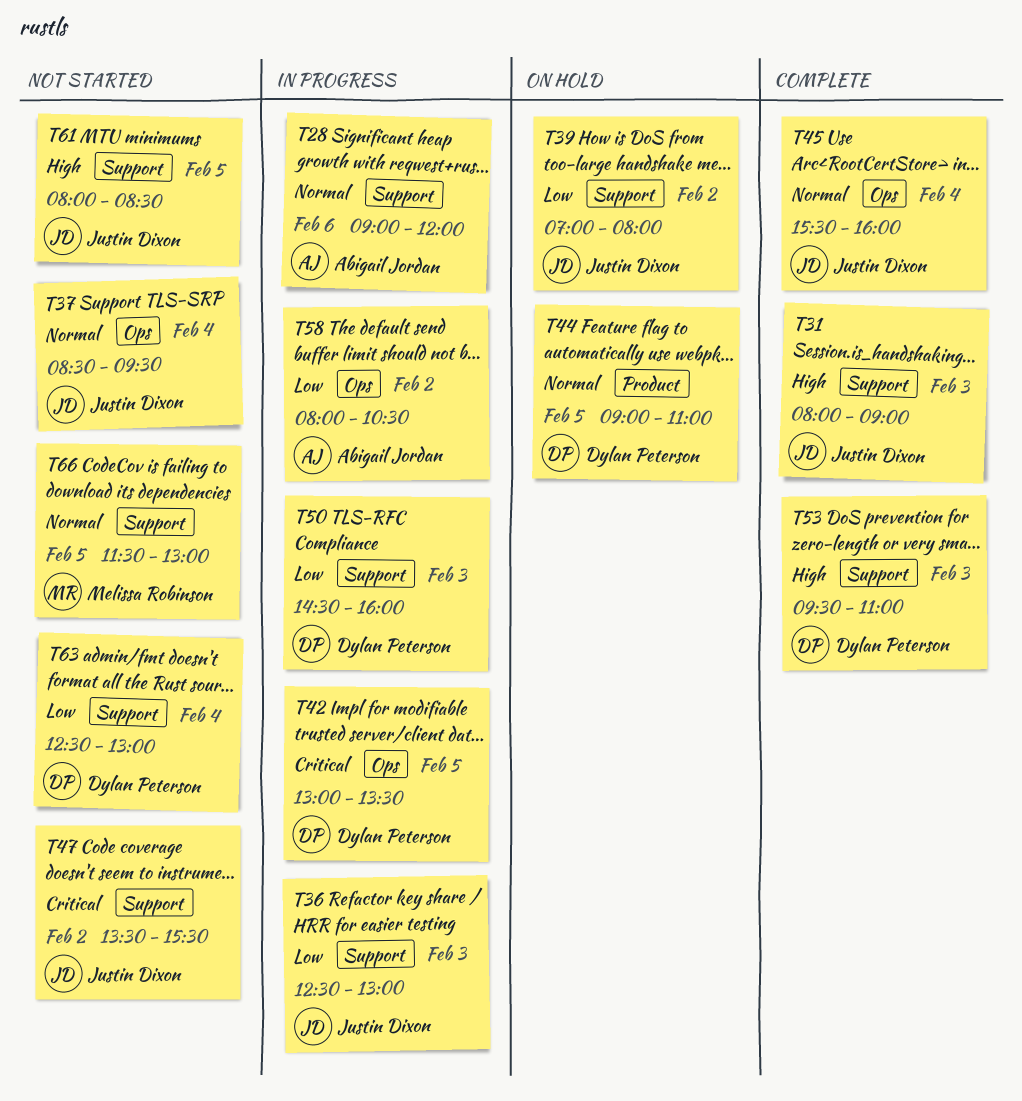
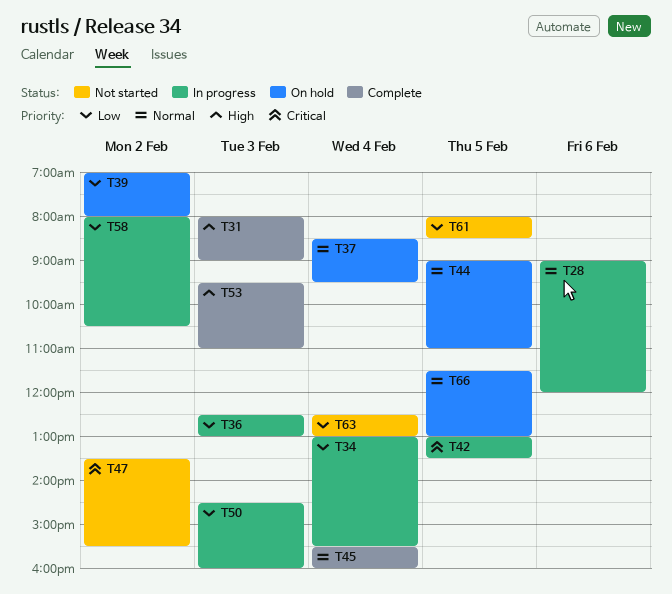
T34: none -> present
T37, status: Not started -> On hold
T61, priority: High -> Low
T66, status: Not started -> On hold

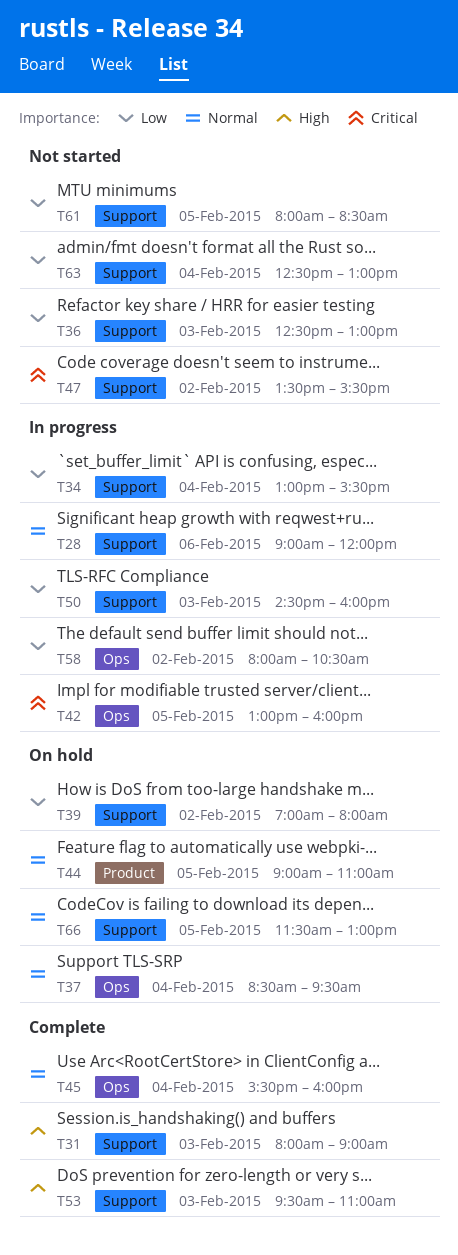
T36, status: In progress -> Not started
T42, ends: 13:30 -> 16:00

